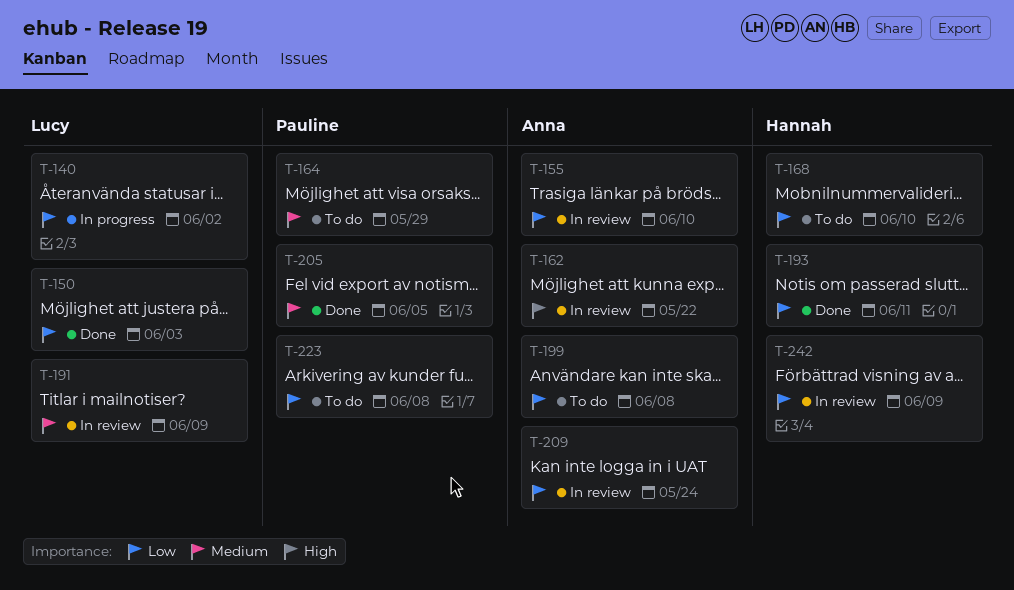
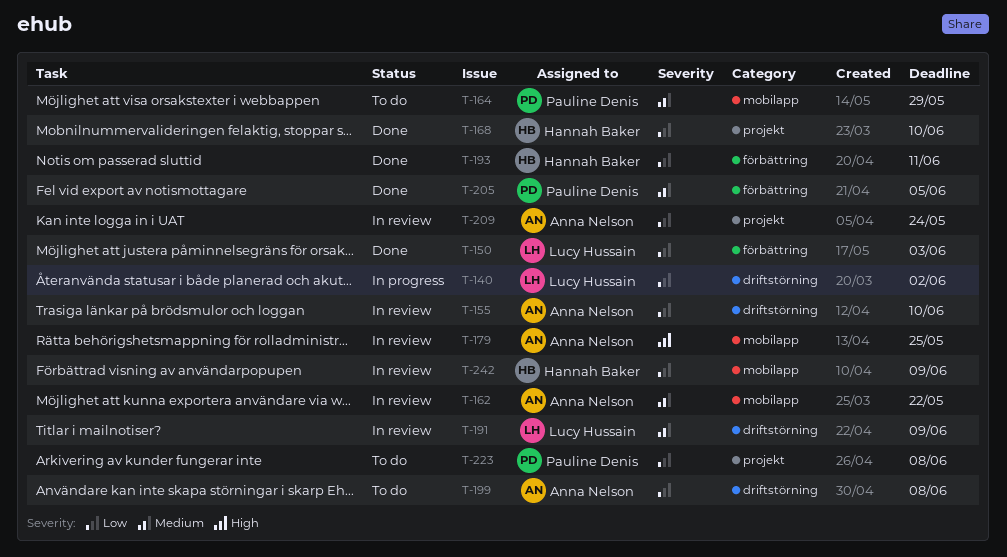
T-162, priority: High -> Medium
T-168, status: To do -> Done
T-179: none -> present

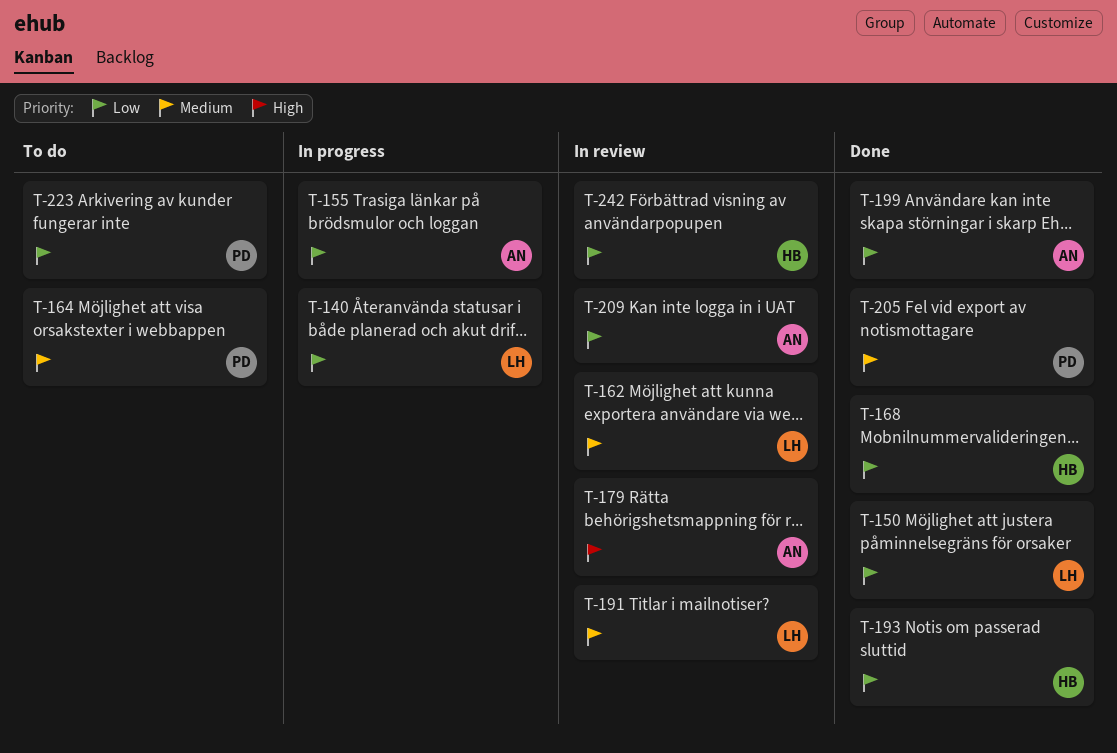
T-155, status: In review -> In progress
T-162, owner: Anna Nelson -> Lucy Hussain
T-199, status: To do -> Done

